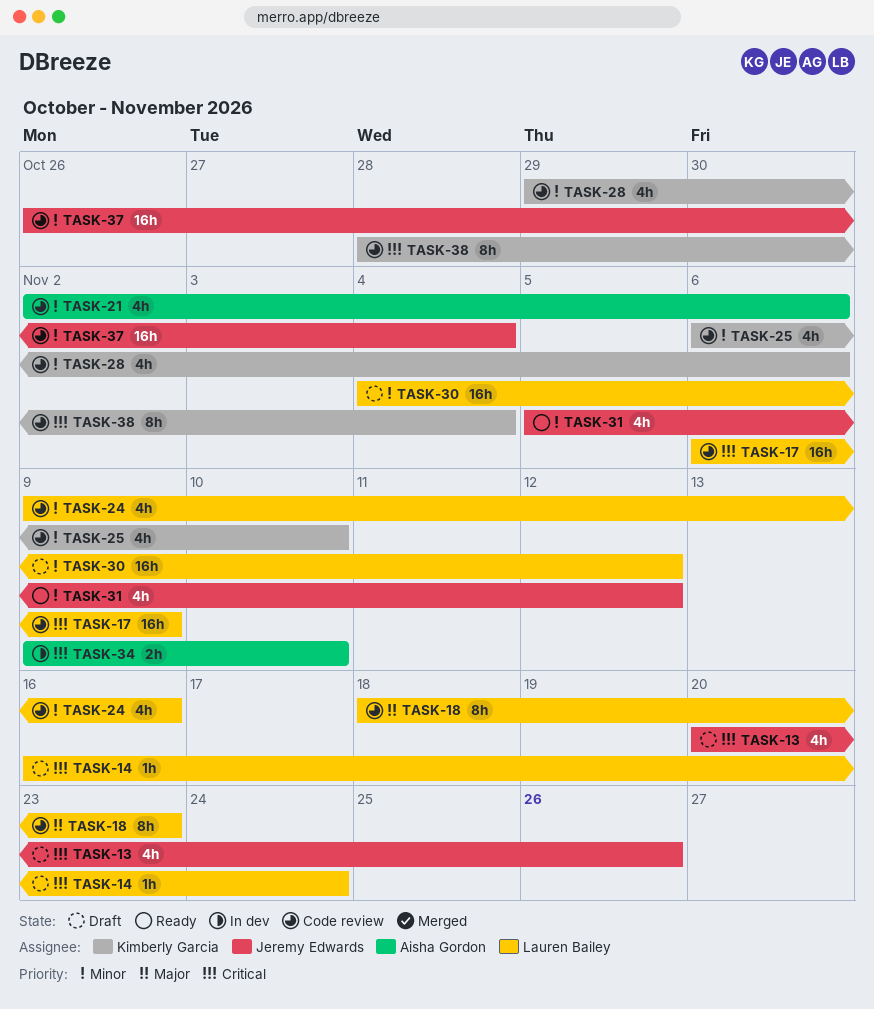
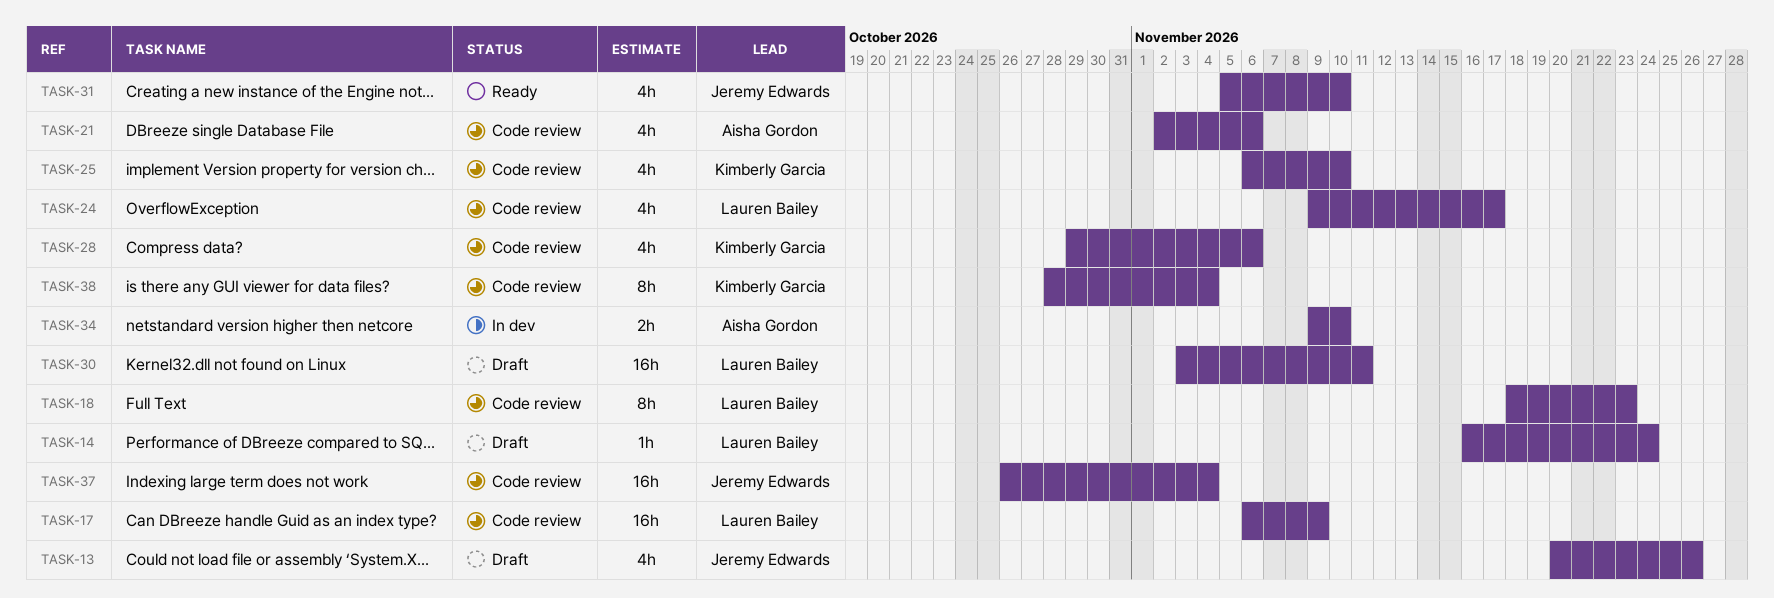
TASK-24, due: Nov 16 -> Nov 17
TASK-30, start: Nov 4 -> Nov 3
TASK-30, due: Nov 12 -> Nov 11
TASK-31, due: Nov 12 -> Nov 10

